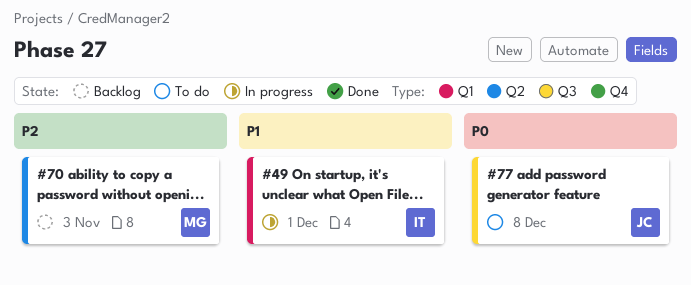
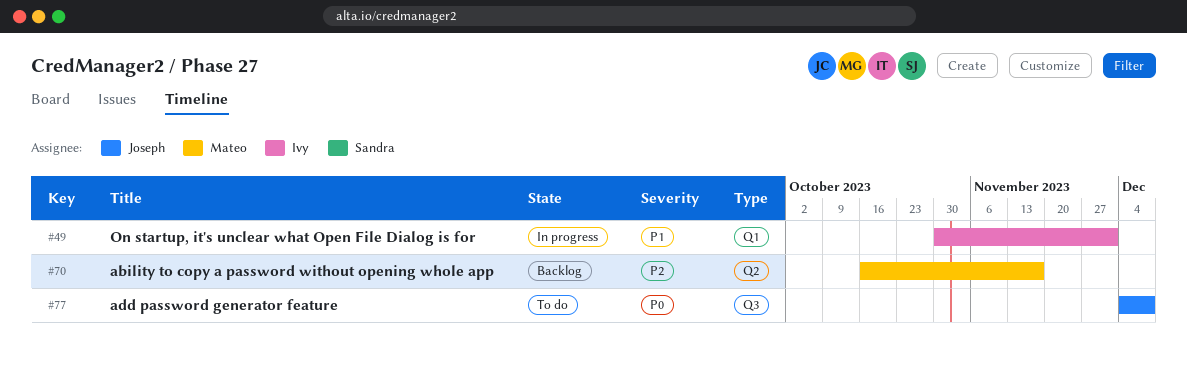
#70, due: Nov 3 -> Nov 17

